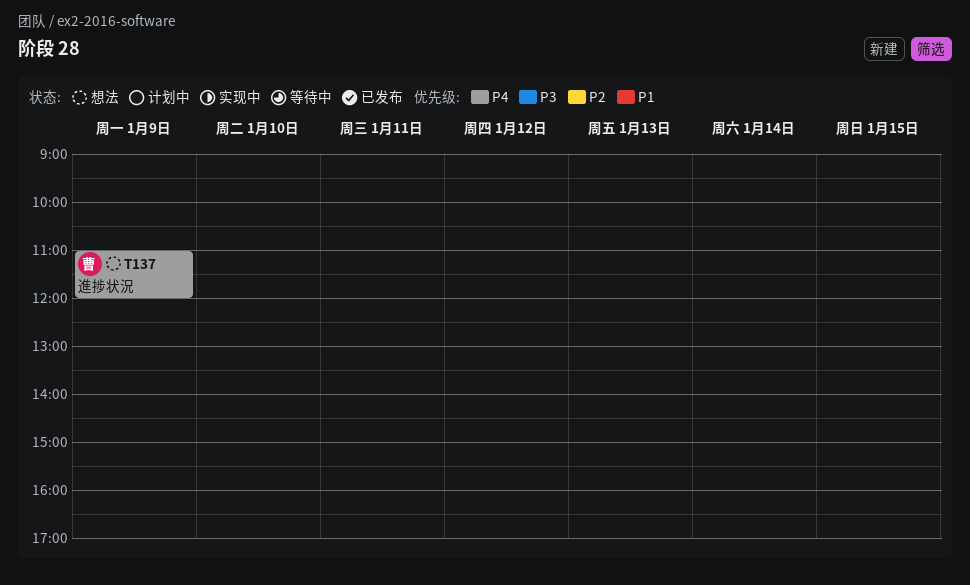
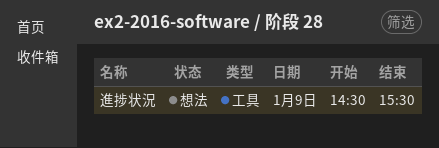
進捗状況, begins: 11:00 -> 14:30
進捗状況, ends: 12:00 -> 15:30

